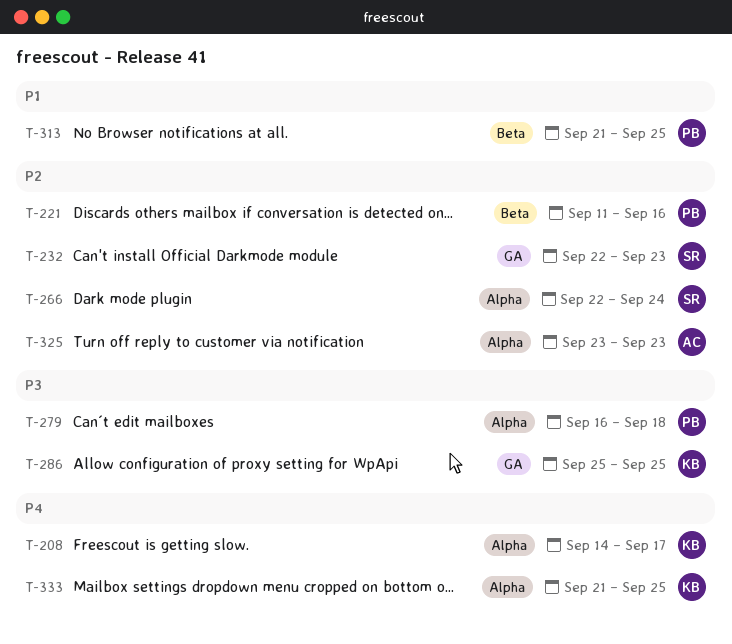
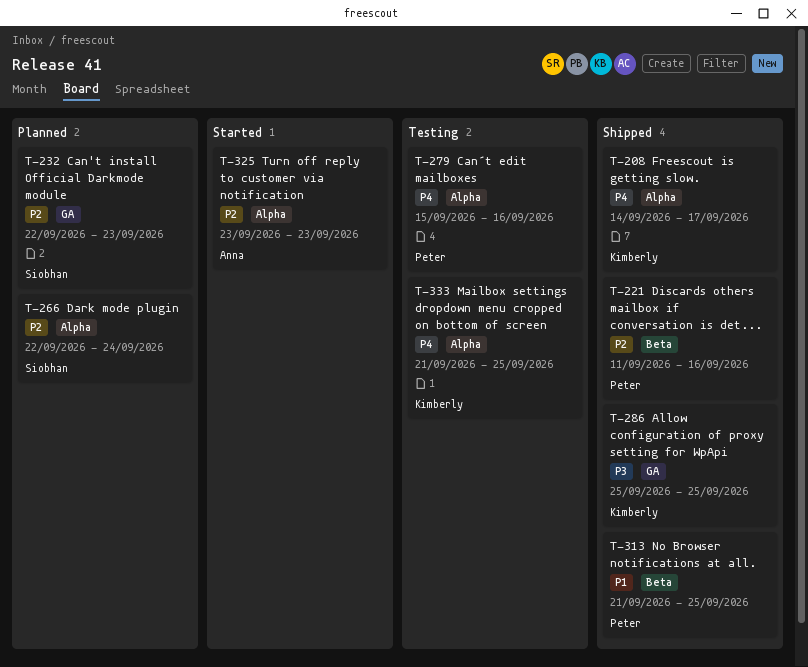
T-279, priority: P3 -> P4
T-279, start: Sep 16 -> Sep 15
T-279, due: Sep 18 -> Sep 16

